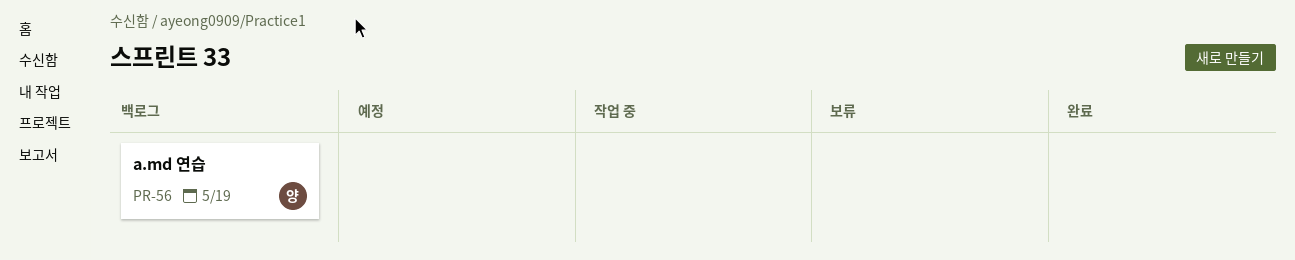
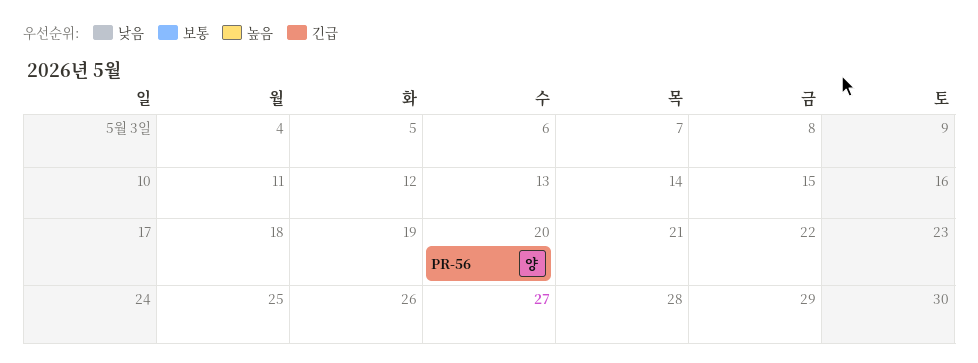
PR-56, due: May 19 -> May 20

